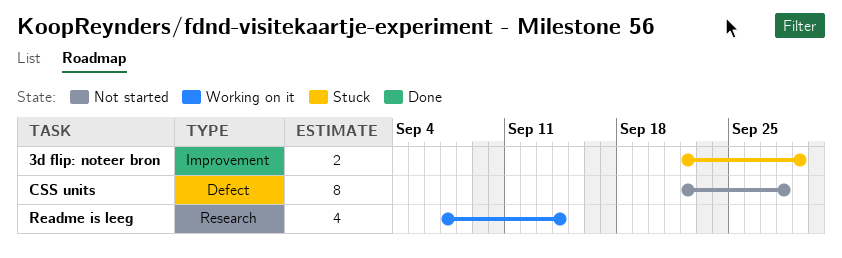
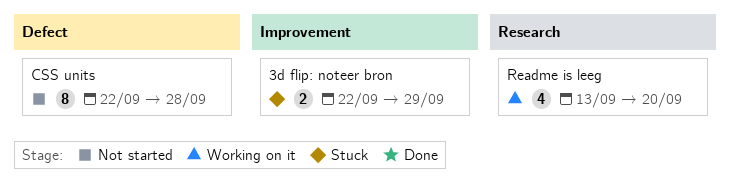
Readme is leeg, start: Sep 7 -> Sep 13
Readme is leeg, due: Sep 14 -> Sep 20

